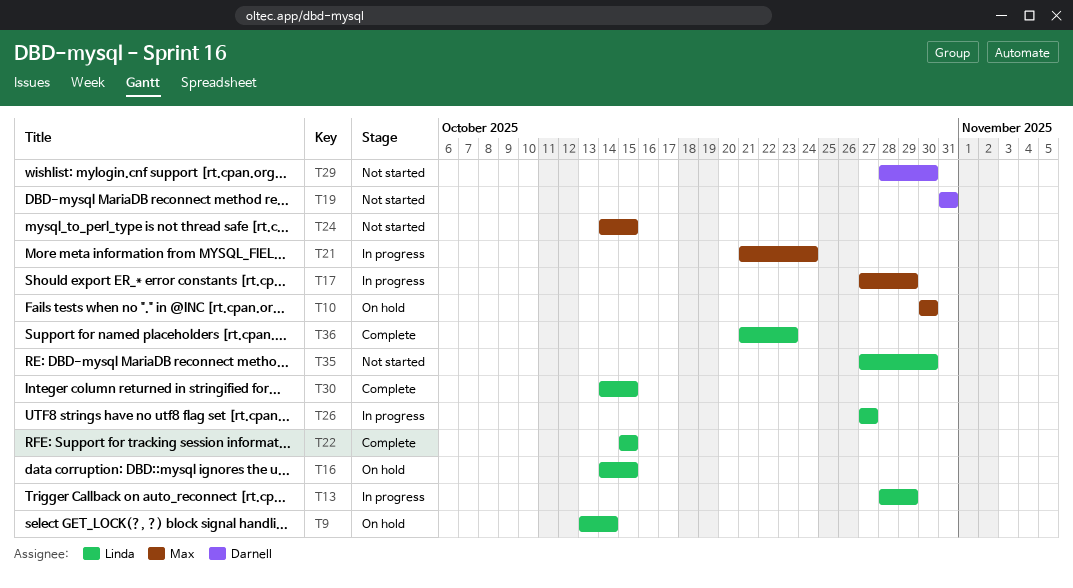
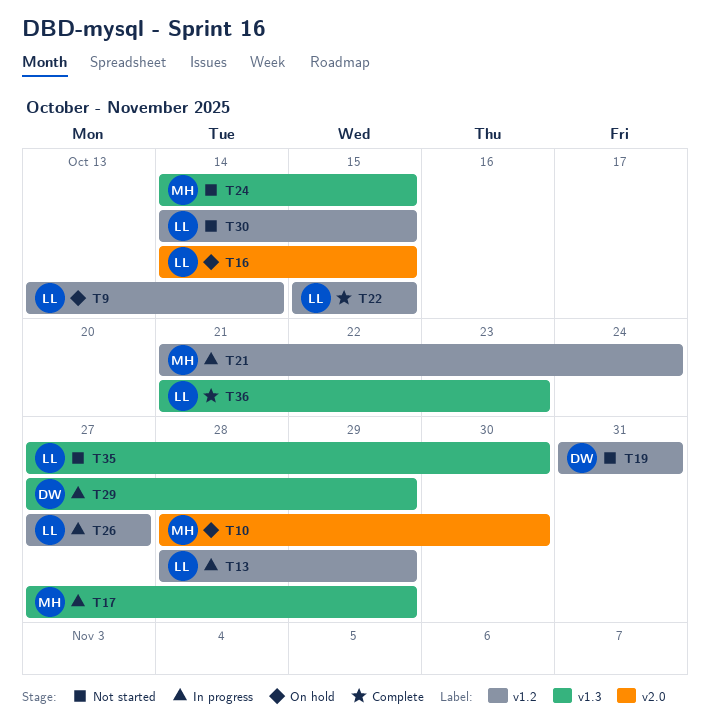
T10, start: Oct 30 -> Oct 28
T29, status: Not started -> In progress
T29, start: Oct 28 -> Oct 27
T29, due: Oct 30 -> Oct 29
T30, status: Complete -> Not started

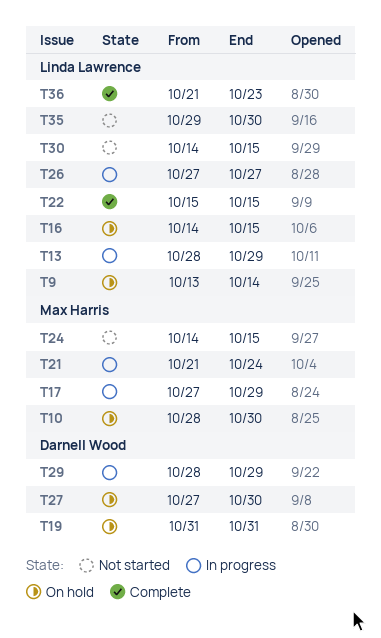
T19, status: Not started -> On hold
T27: none -> present
T29, start: Oct 27 -> Oct 28
T35, start: Oct 27 -> Oct 29

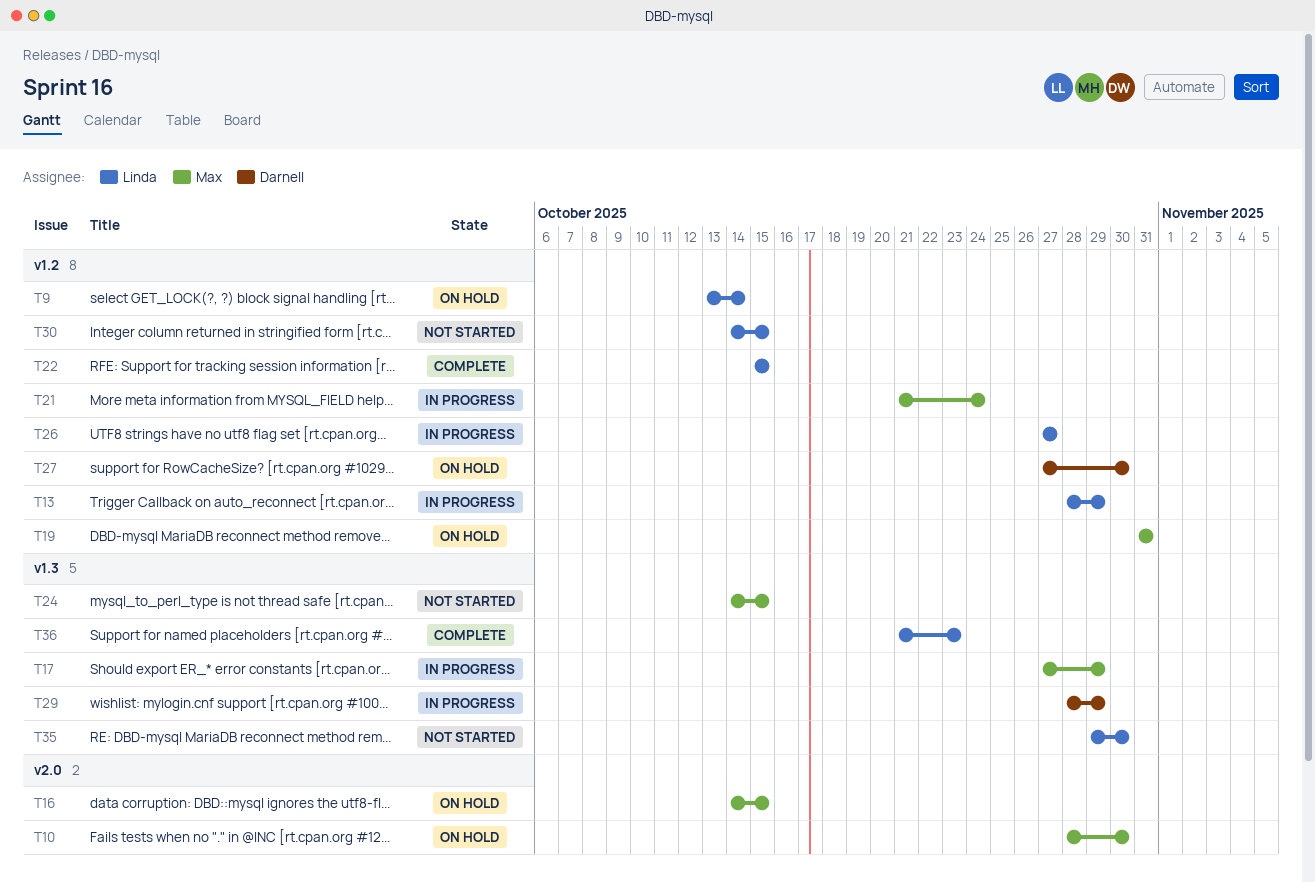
T16, owner: Linda Lawrence -> Max Harris
T19, owner: Darnell Wood -> Max Harris

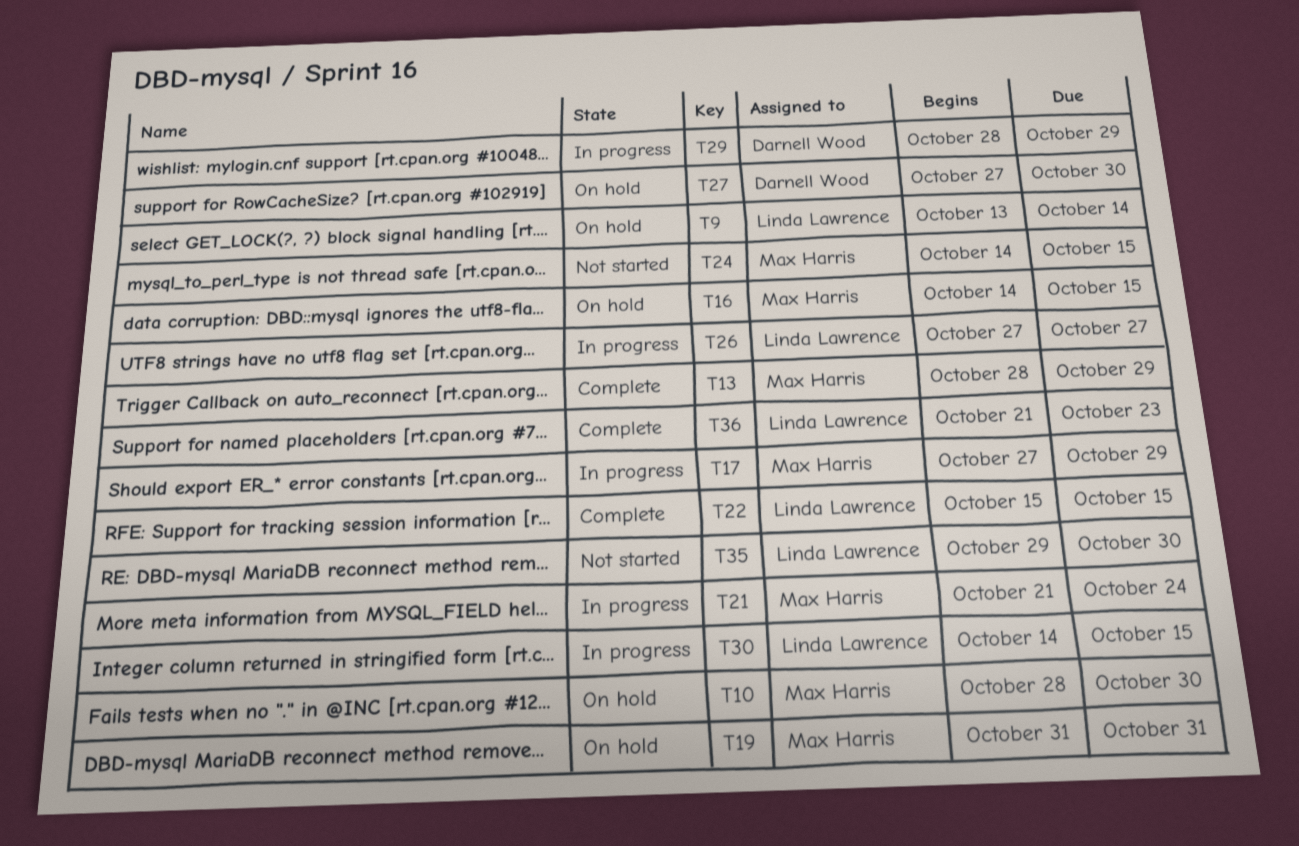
T13, status: In progress -> Complete
T13, owner: Linda Lawrence -> Max Harris
T30, status: Not started -> In progress

